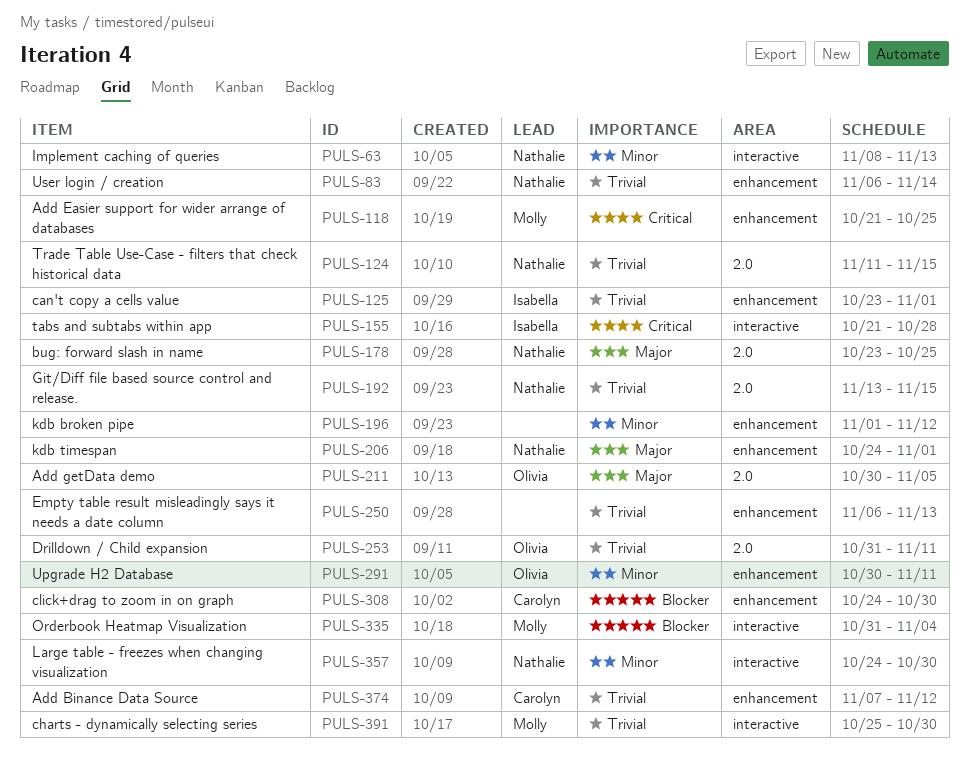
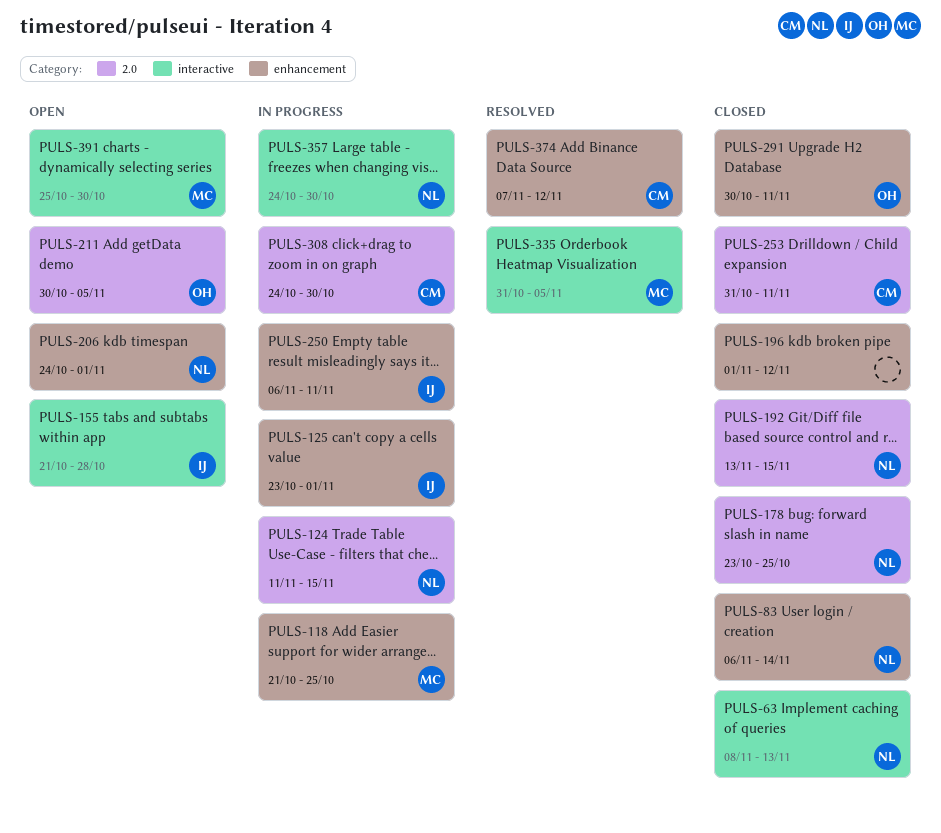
PULS-250, owner: none -> Isabella
PULS-250, due: Nov 13 -> Nov 11
PULS-253, owner: Olivia -> Carolyn
PULS-308, label: enhancement -> 2.0
PULS-335, due: Nov 4 -> Nov 5

